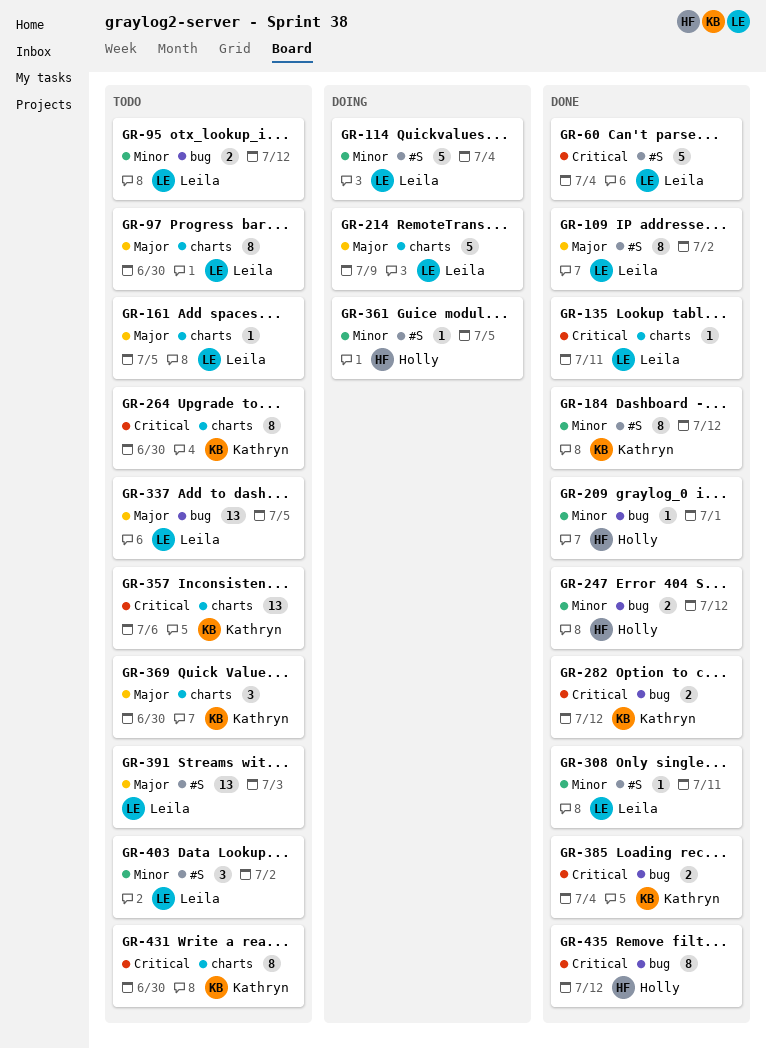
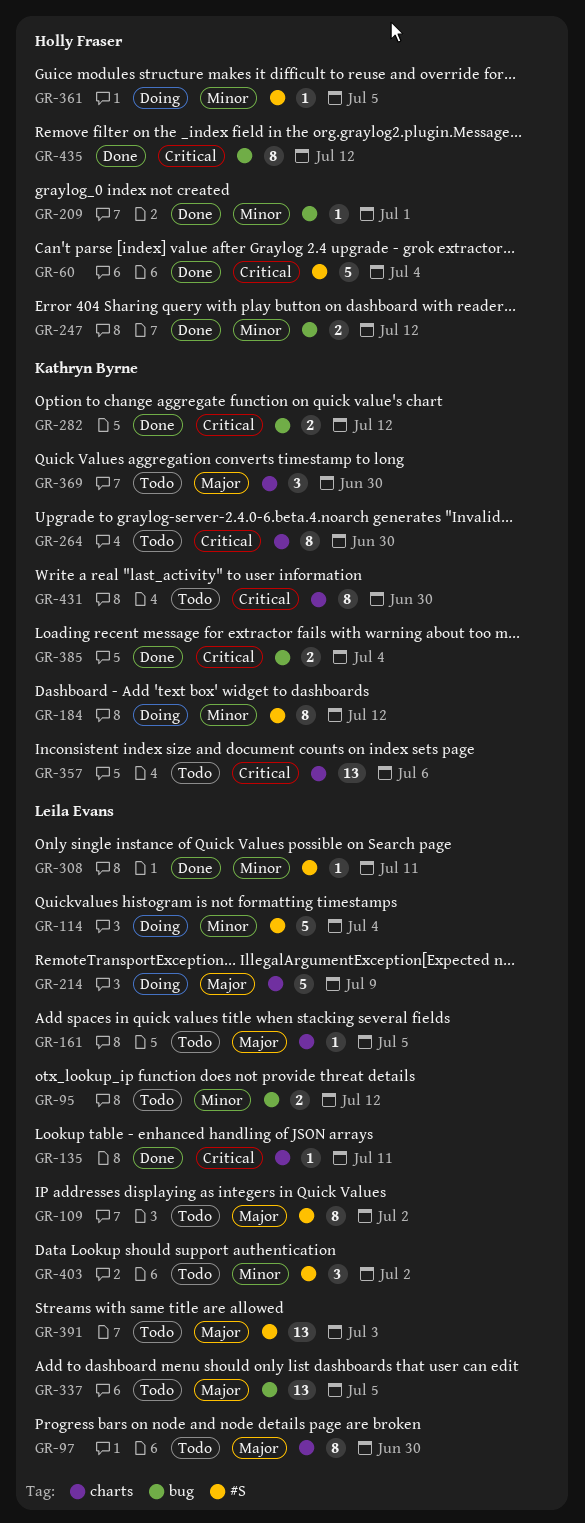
GR-60, owner: Leila Evans -> Holly Fraser
GR-109, status: Done -> Todo
GR-184, status: Done -> Doing

